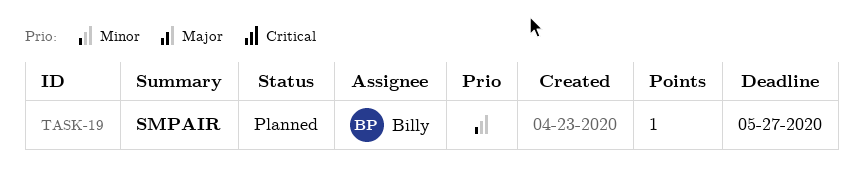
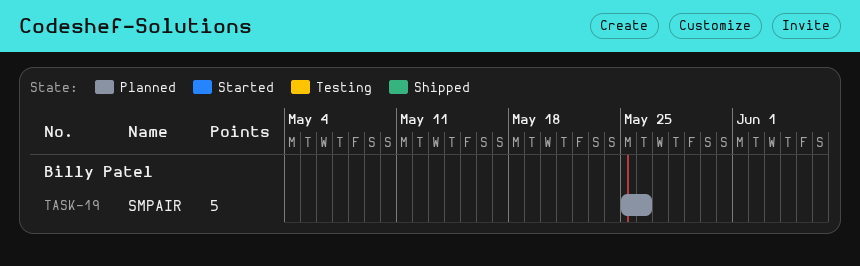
TASK-19, estimate: 1 -> 5
TASK-19, due: May 27 -> May 26

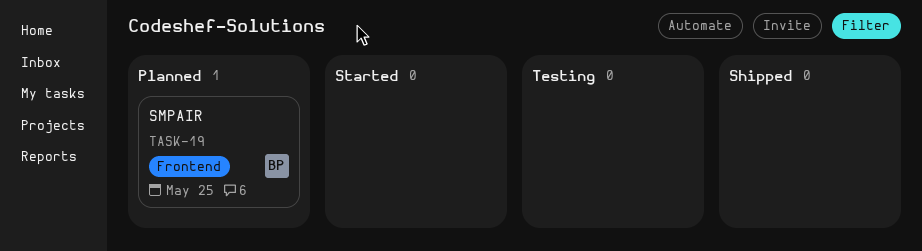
TASK-19, due: May 26 -> May 25

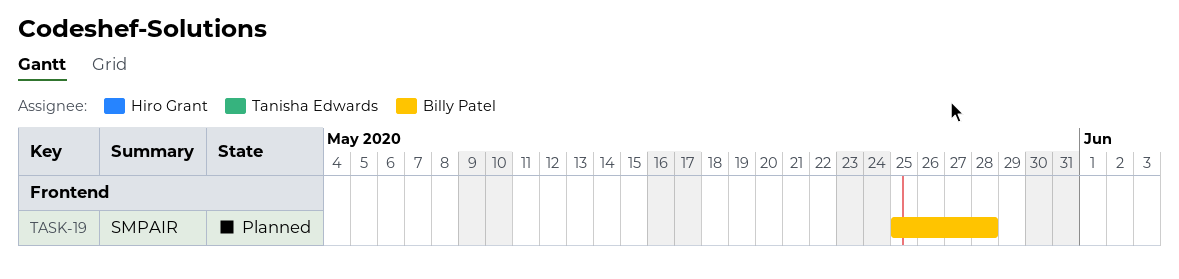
TASK-19, due: May 25 -> May 28

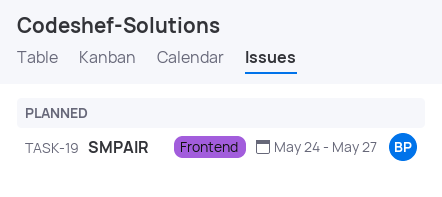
TASK-19, start: May 25 -> May 24
TASK-19, due: May 28 -> May 27

